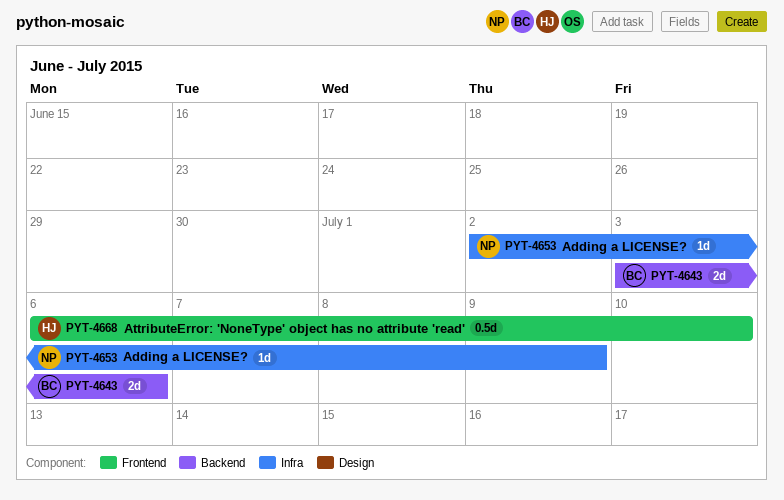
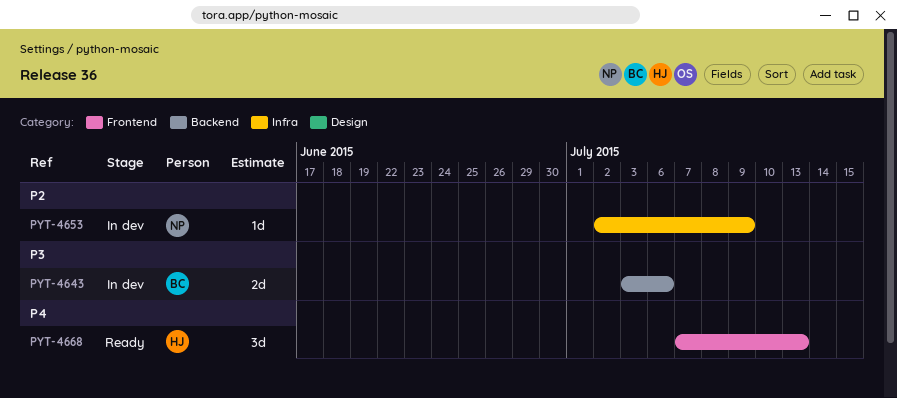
PYT-4668, estimate: 0.5d -> 3d
PYT-4668, start: Jul 6 -> Jul 7
PYT-4668, due: Jul 10 -> Jul 13

